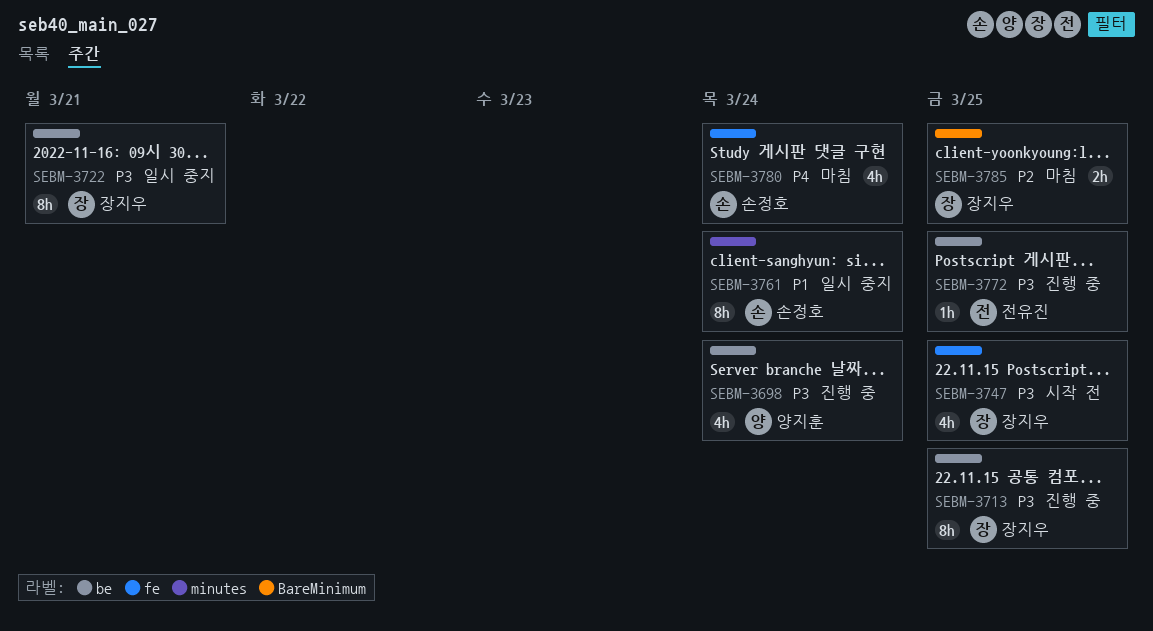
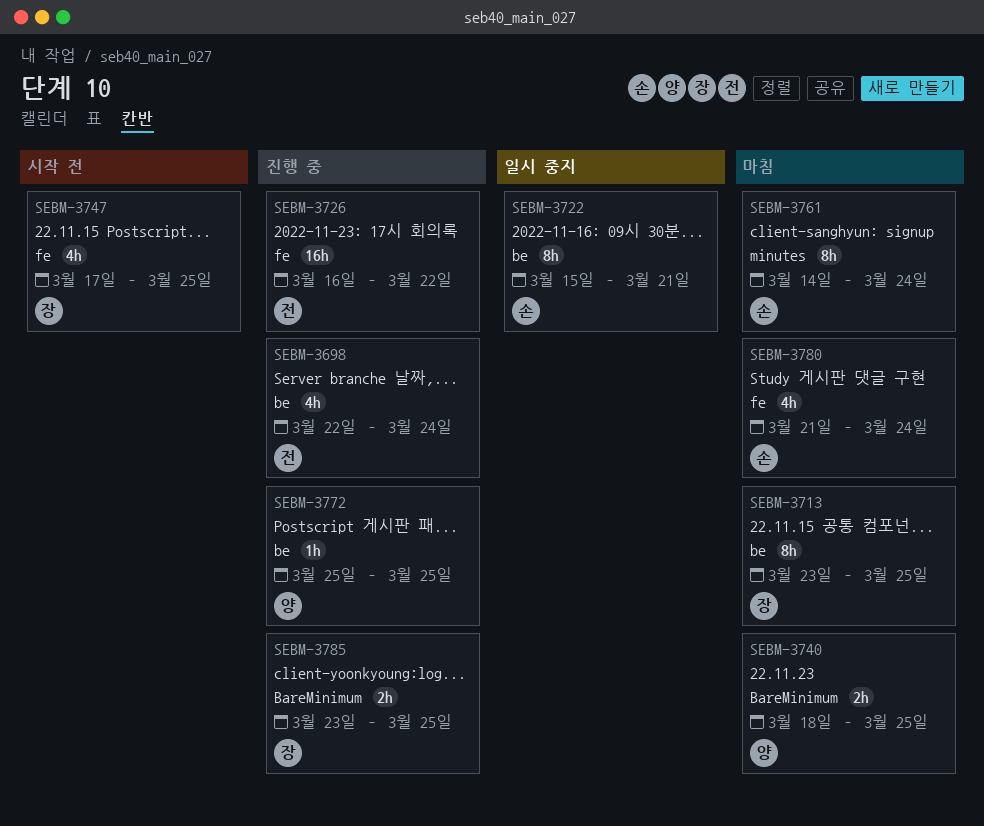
SEBM-3698, owner: 양지훈 -> 전유진
SEBM-3713, status: 진행 중 -> 마침
SEBM-3722, owner: 장지우 -> 손정호
SEBM-3726: none -> present
SEBM-3740: none -> present
SEBM-3761, status: 일시 중지 -> 마침
SEBM-3772, owner: 전유진 -> 양지훈
SEBM-3785, status: 마침 -> 진행 중

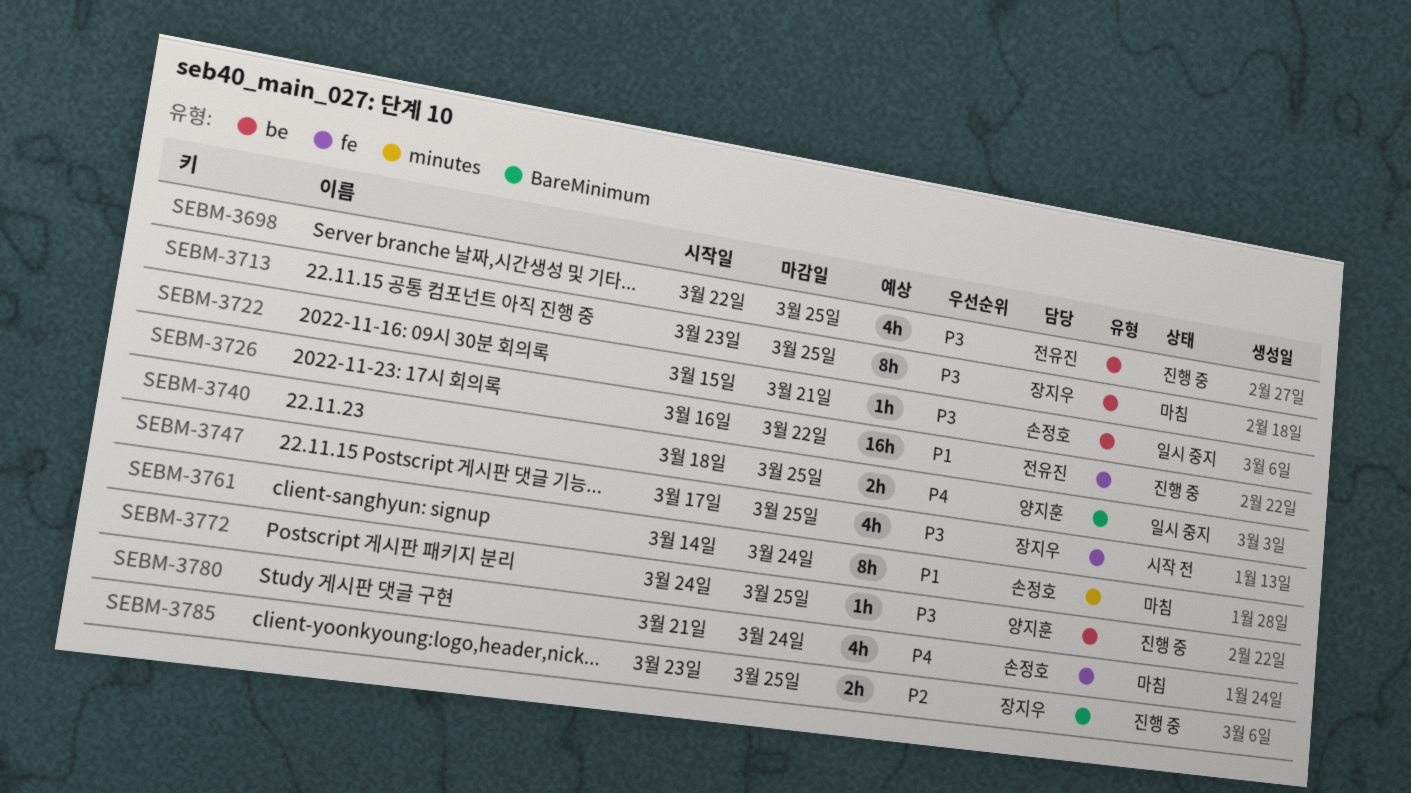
SEBM-3698, due: Mar 24 -> Mar 25
SEBM-3722, estimate: 8h -> 1h
SEBM-3740, status: 마침 -> 일시 중지
SEBM-3772, start: Mar 25 -> Mar 24

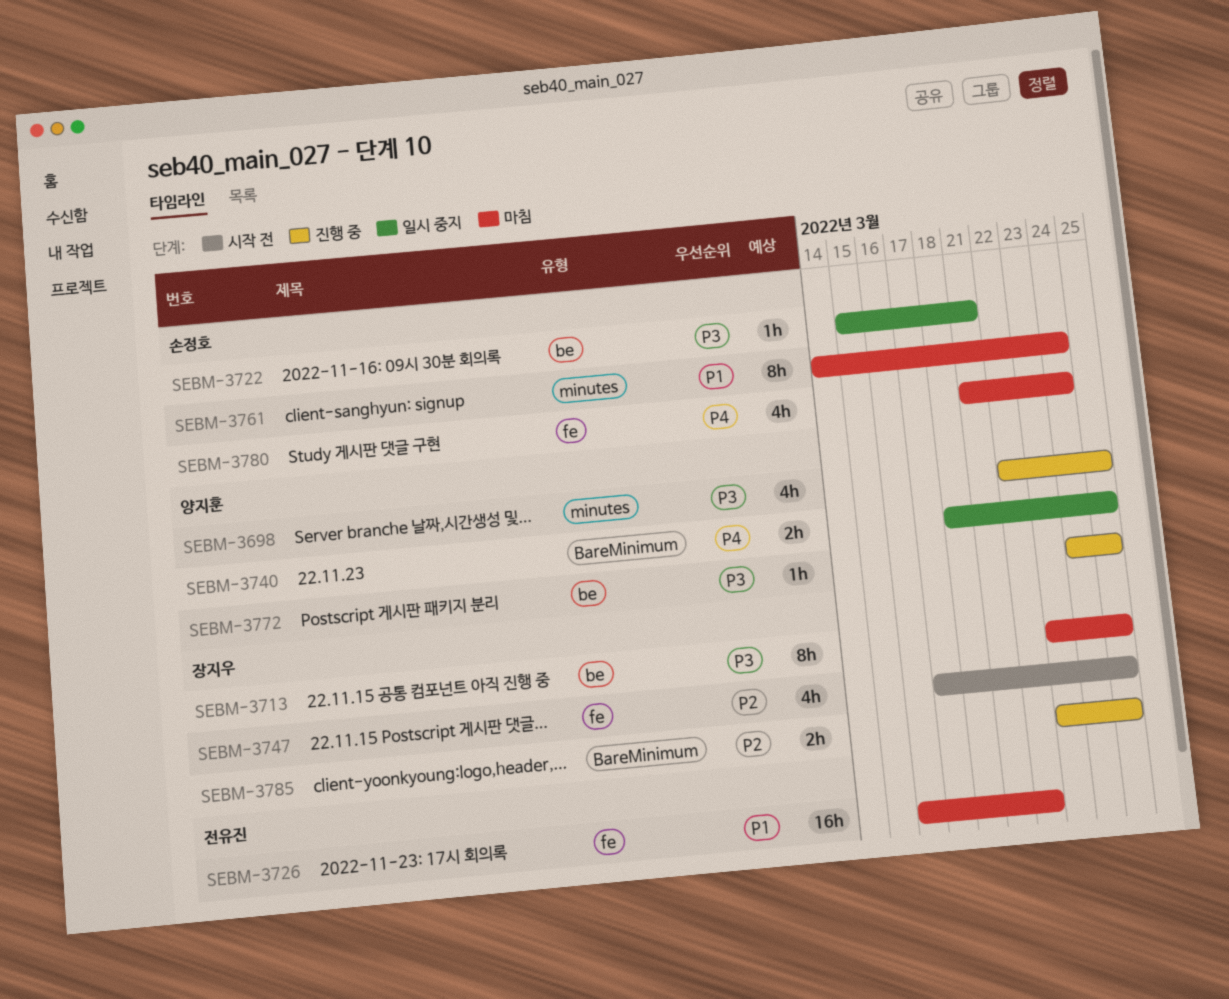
SEBM-3698, owner: 전유진 -> 양지훈
SEBM-3698, label: be -> minutes
SEBM-3726, status: 진행 중 -> 마침
SEBM-3747, priority: P3 -> P2

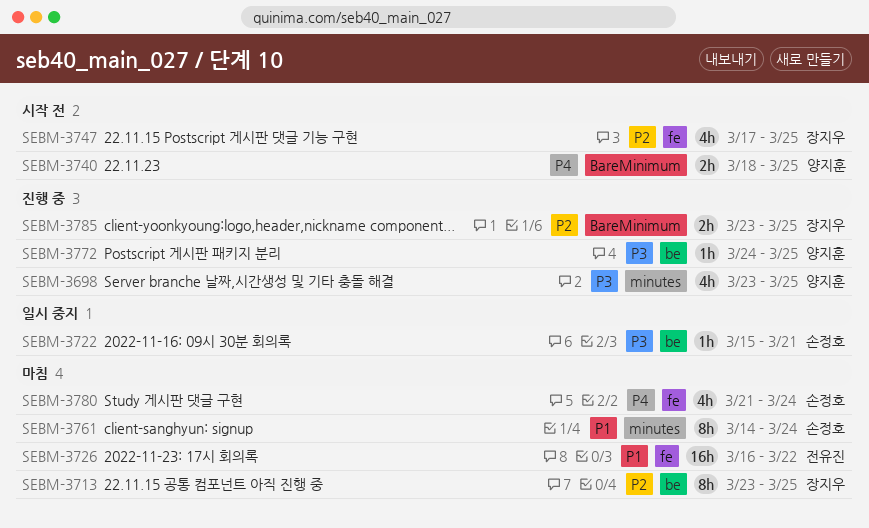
SEBM-3698, start: Mar 22 -> Mar 23
SEBM-3713, priority: P3 -> P2
SEBM-3740, status: 일시 중지 -> 시작 전

